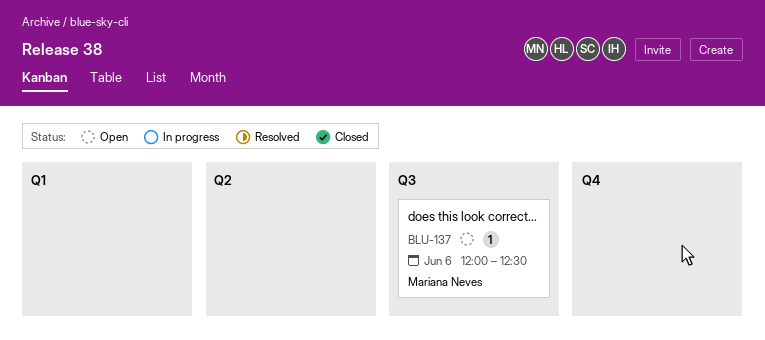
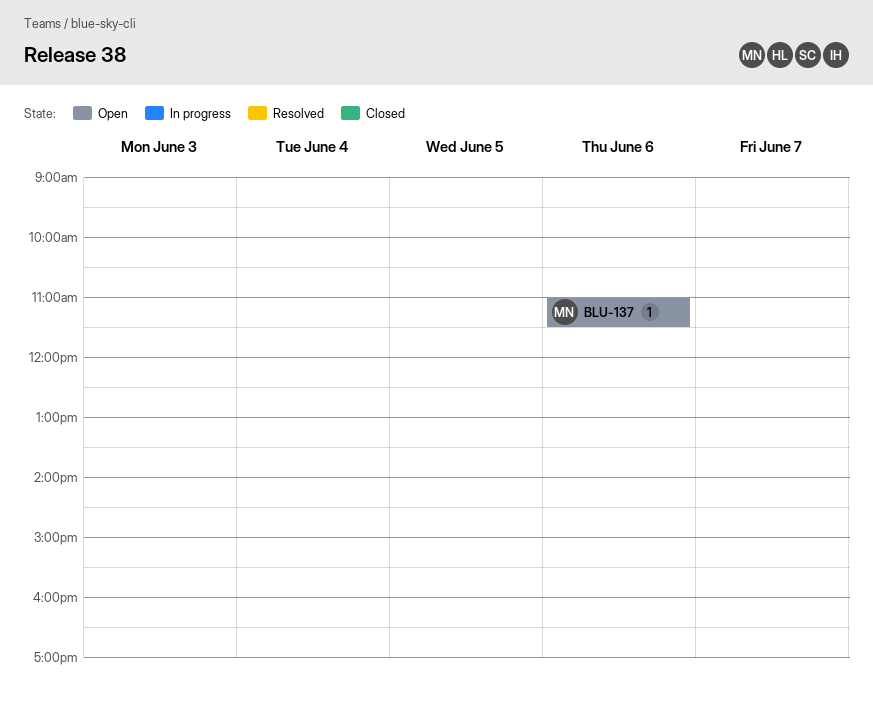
BLU-137, begins: 12:00 -> 11:00
BLU-137, ends: 12:30 -> 11:30

